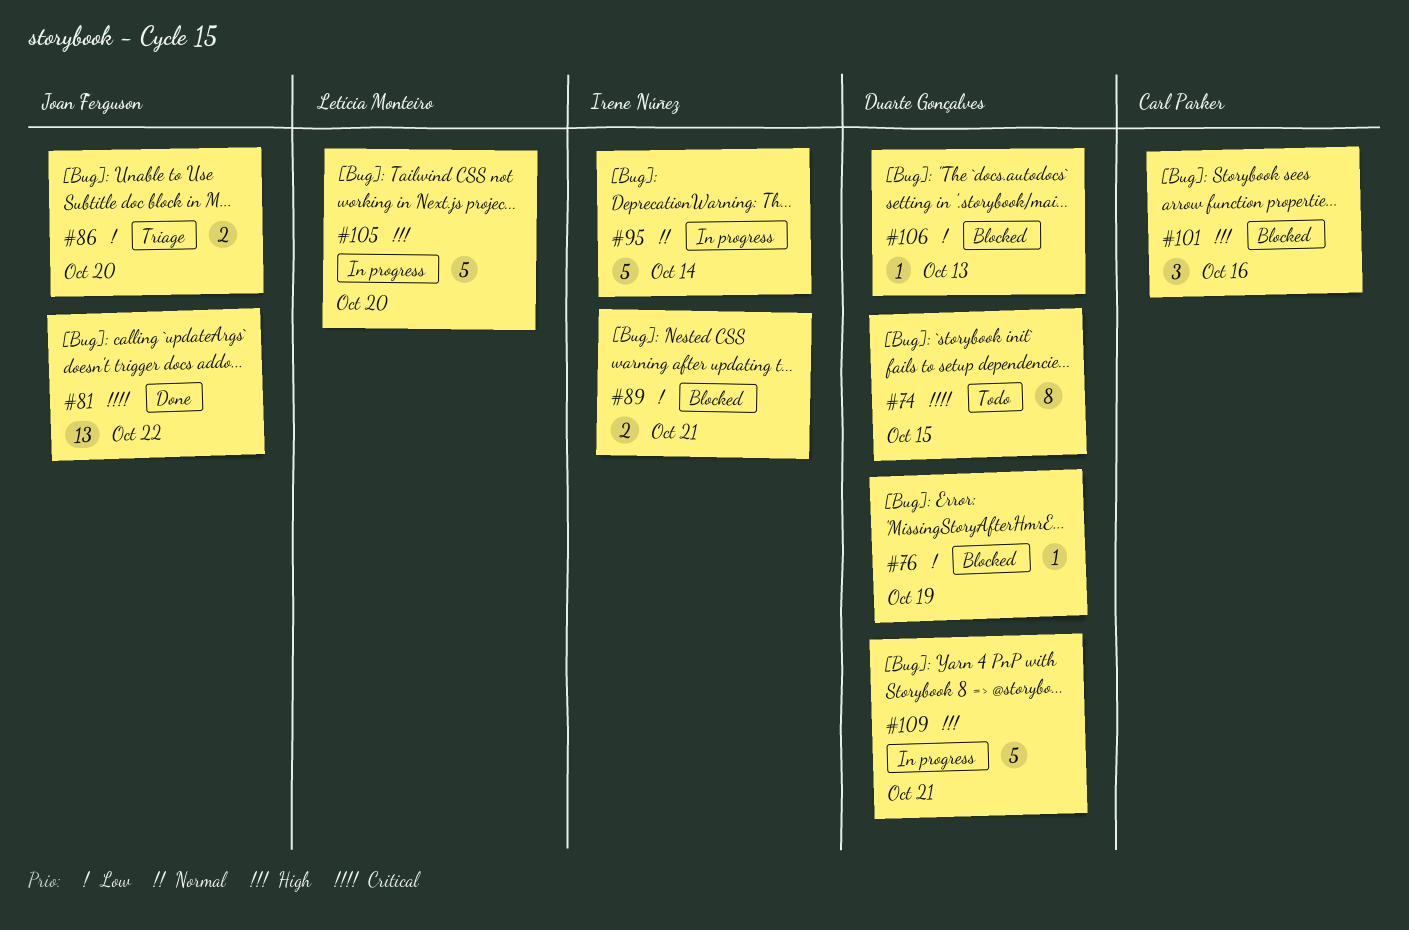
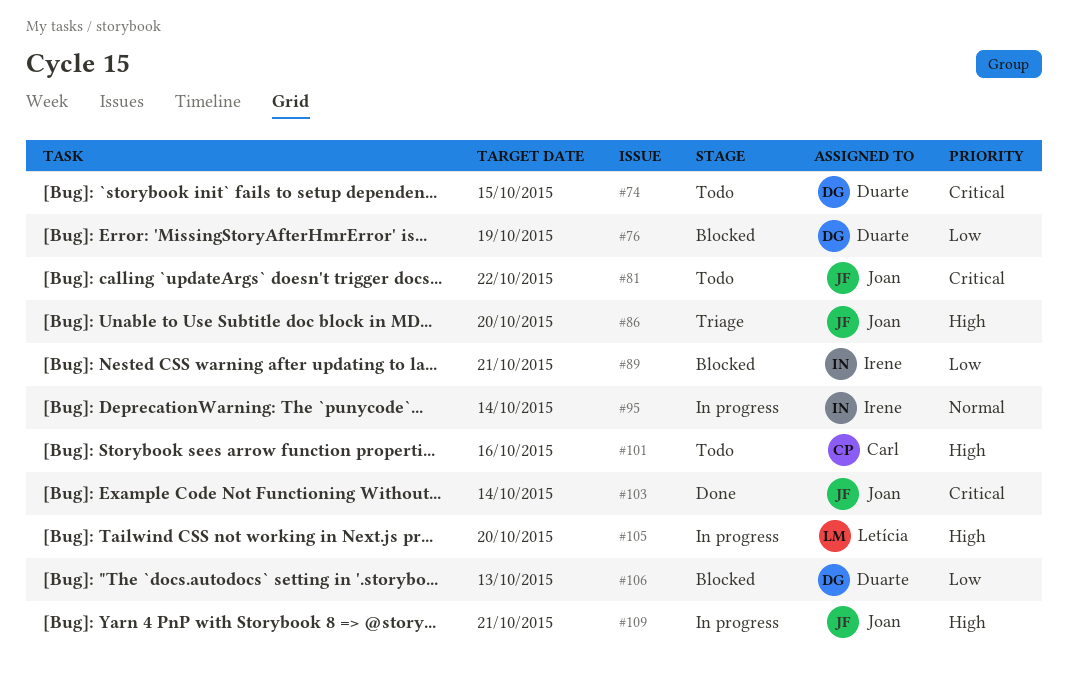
#81, status: Done -> Todo
#86, priority: Low -> High
#101, status: Blocked -> Todo
#103: none -> present
#109, owner: Duarte Gonçalves -> Joan Ferguson

